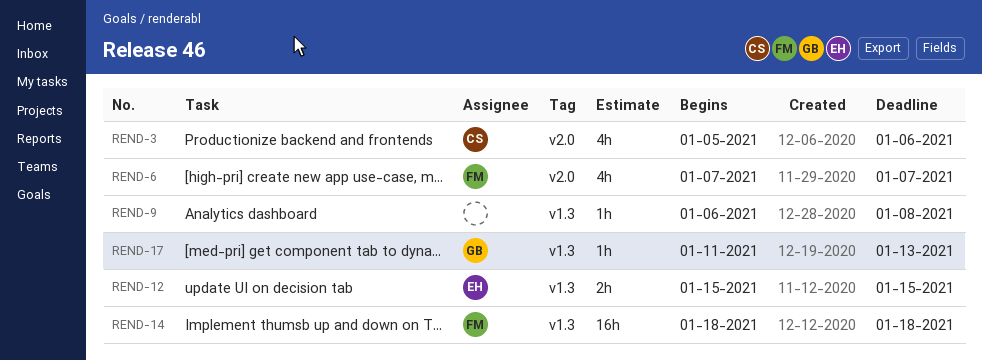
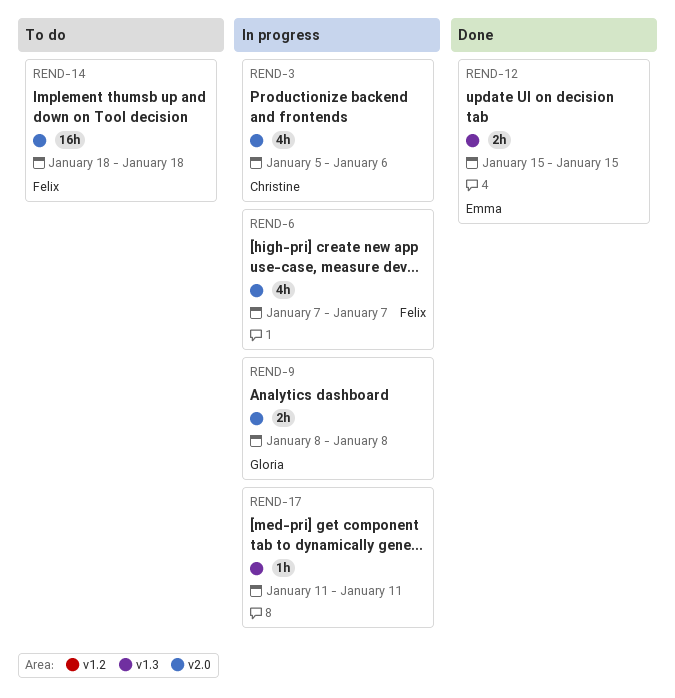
REND-9, owner: none -> Gloria
REND-9, label: v1.3 -> v2.0
REND-9, estimate: 1h -> 2h
REND-9, start: Jan 6 -> Jan 8
REND-14, label: v1.3 -> v2.0
REND-17, owner: Gloria -> none
REND-17, due: Jan 13 -> Jan 11

